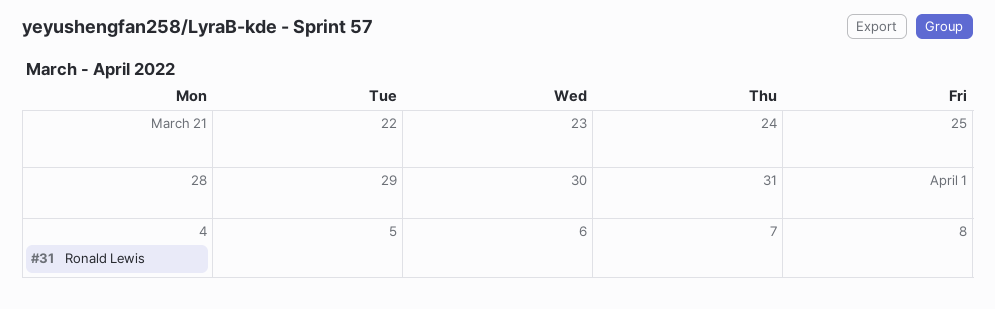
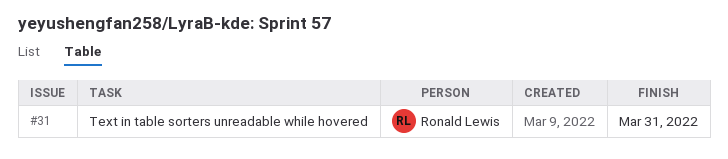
#31, due: Apr 4 -> Mar 31

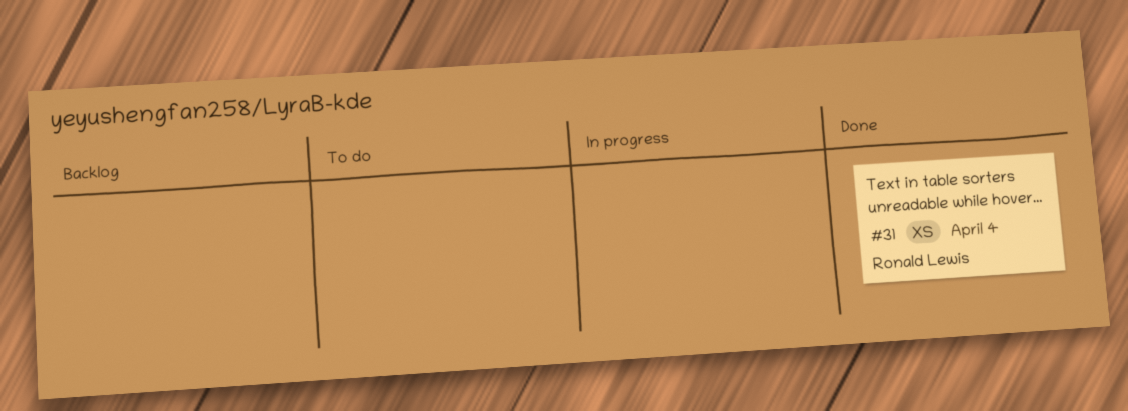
#31, due: Mar 31 -> Apr 4

